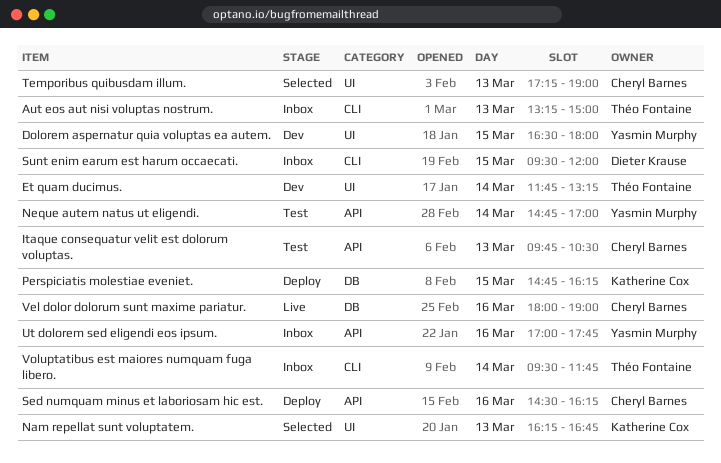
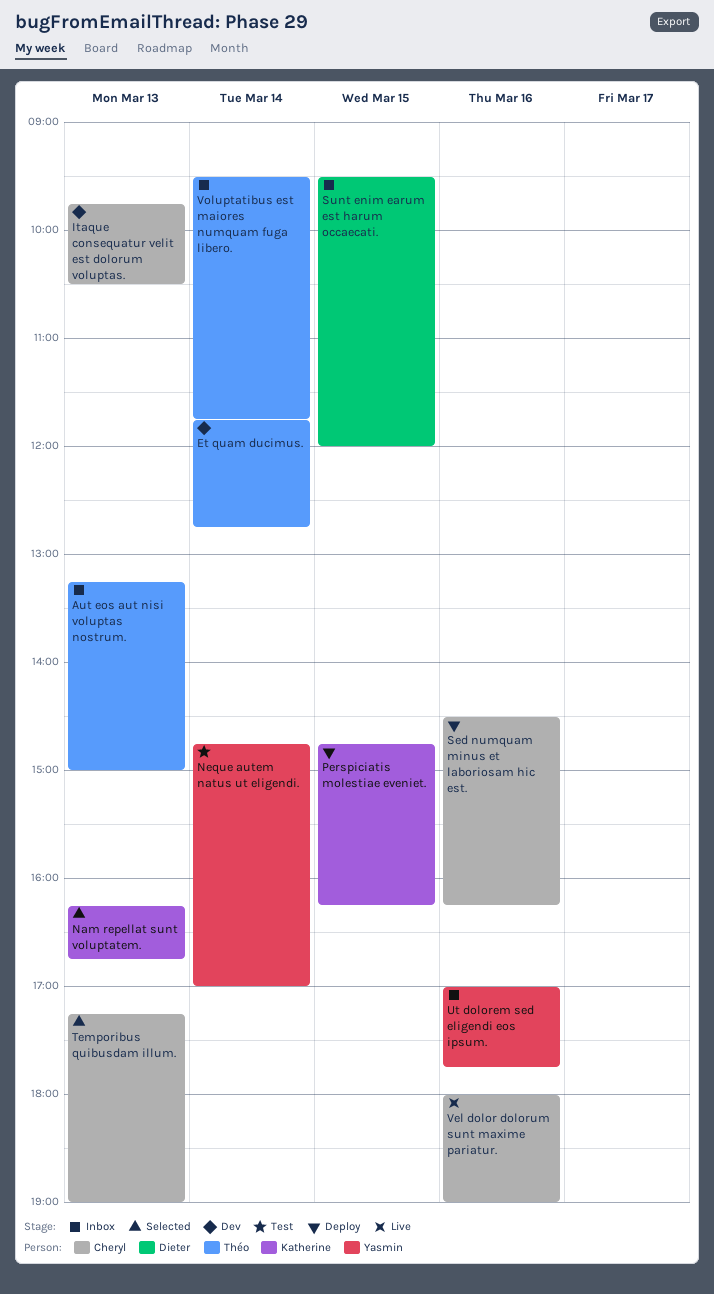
Dolorem aspernatur quia voluptas ea autem.: present -> none
Et quam ducimus., ends: 13:15 -> 12:45
Itaque consequatur velit est dolorum voluptas., status: Test -> Dev

